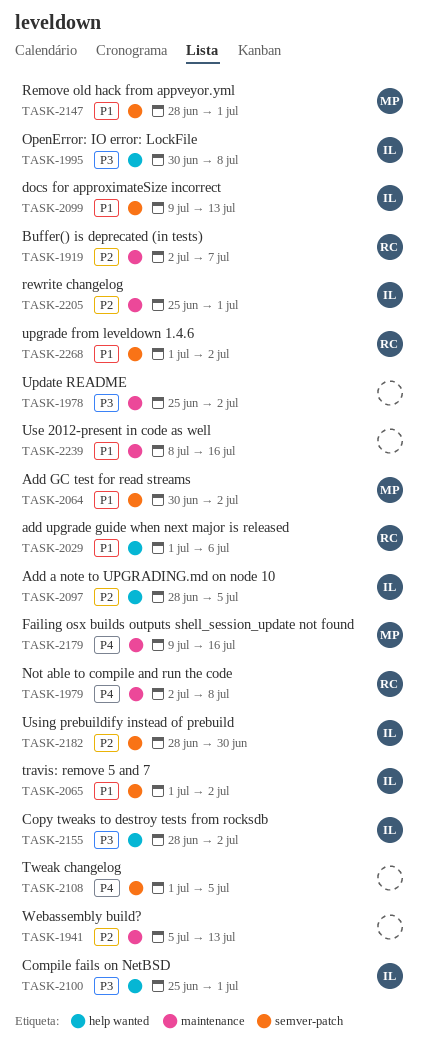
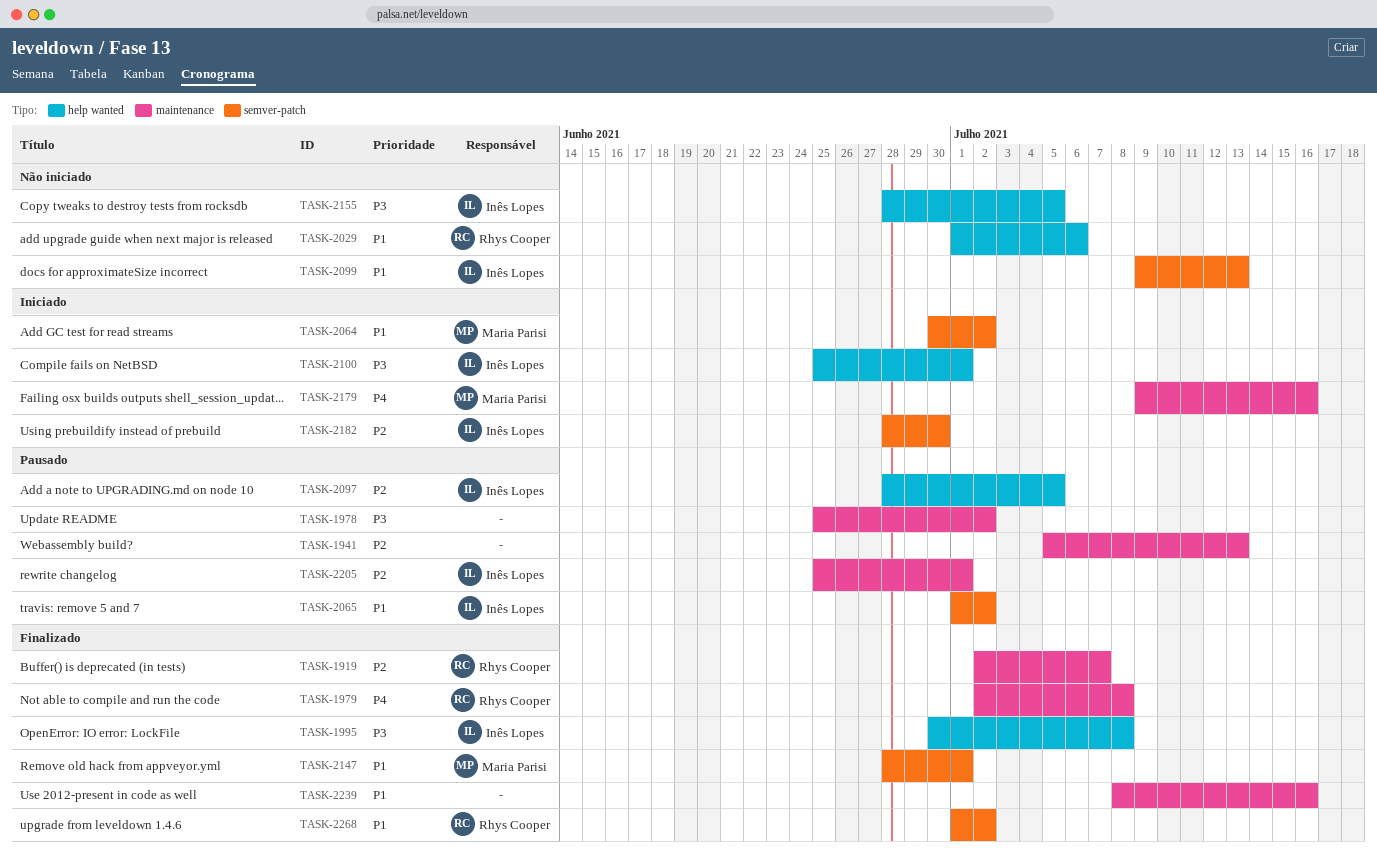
TASK-2108: present -> none
TASK-2155, due: Jul 2 -> Jul 5

